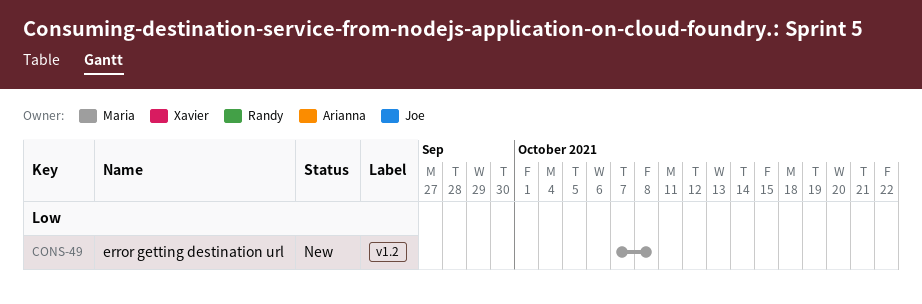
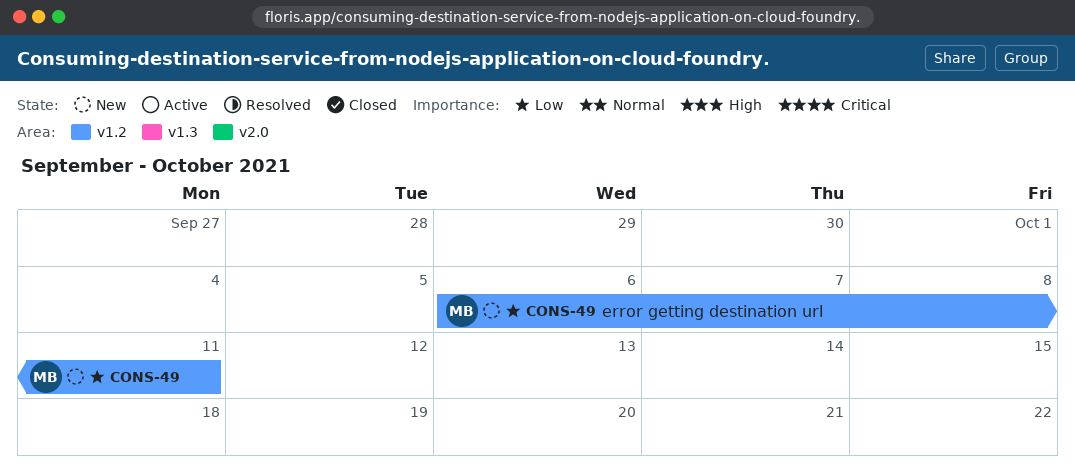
CONS-49, start: Oct 7 -> Oct 6
CONS-49, due: Oct 8 -> Oct 11

